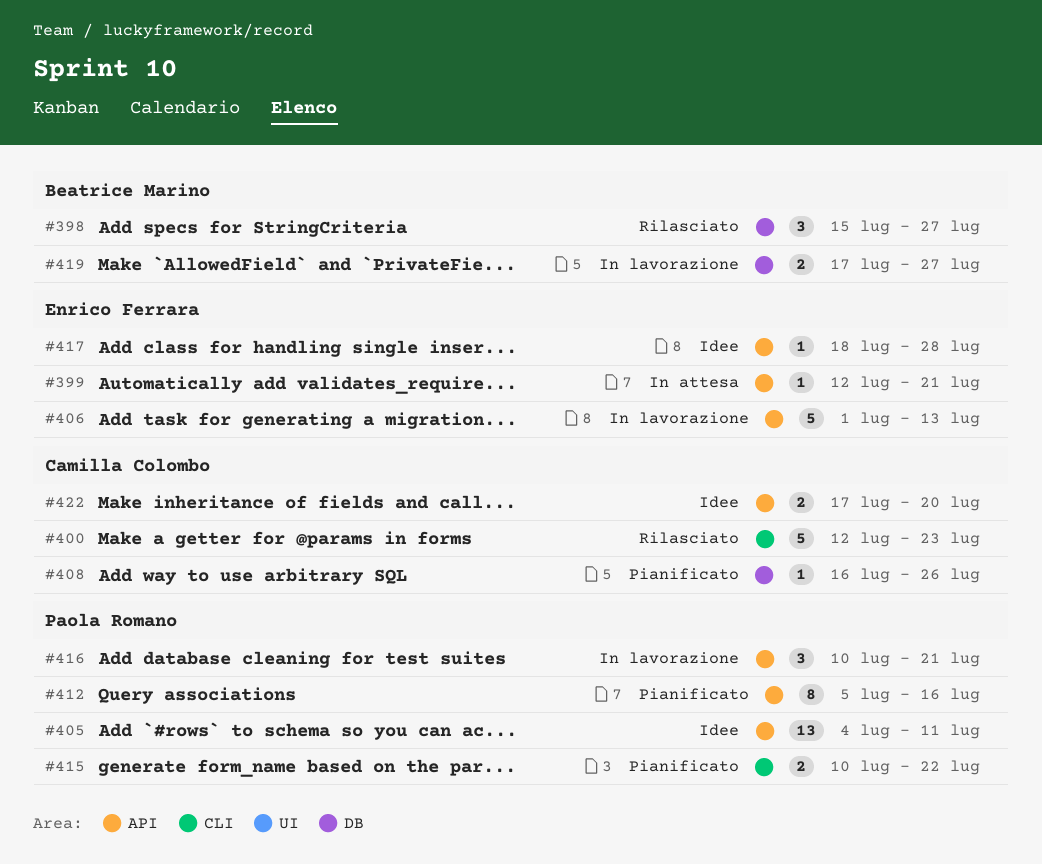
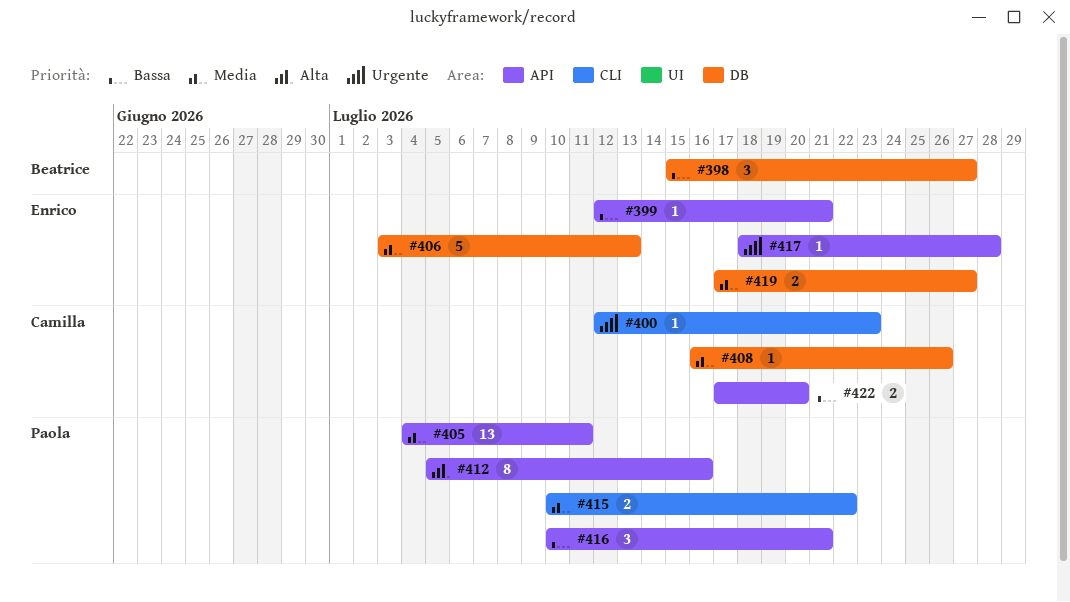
#400, estimate: 5 -> 1
#406, label: API -> DB
#406, start: Jul 1 -> Jul 3
#419, owner: Beatrice Marino -> Enrico Ferrara

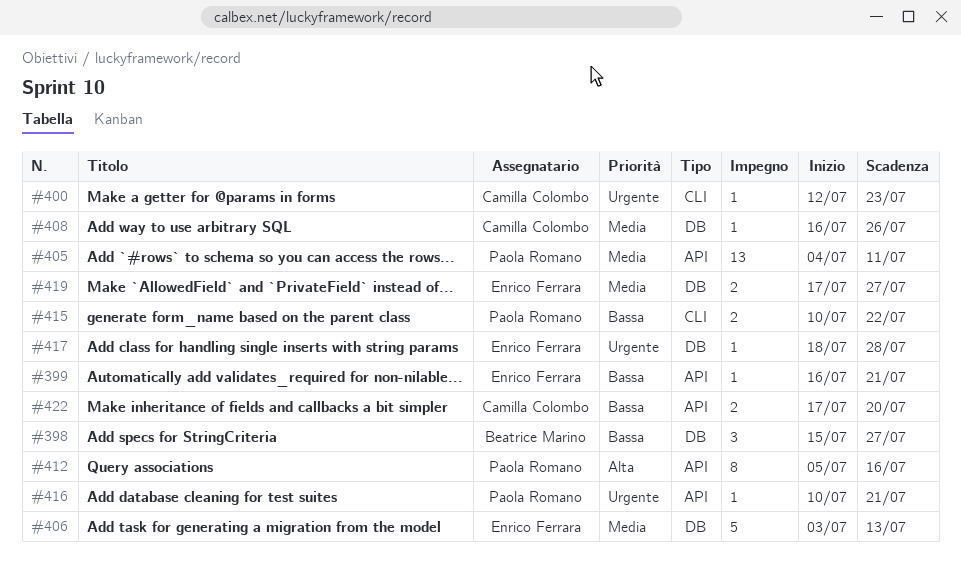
#399, start: Jul 12 -> Jul 16
#415, priority: Media -> Bassa
#416, priority: Bassa -> Urgente
#416, estimate: 3 -> 1
#417, label: API -> DB

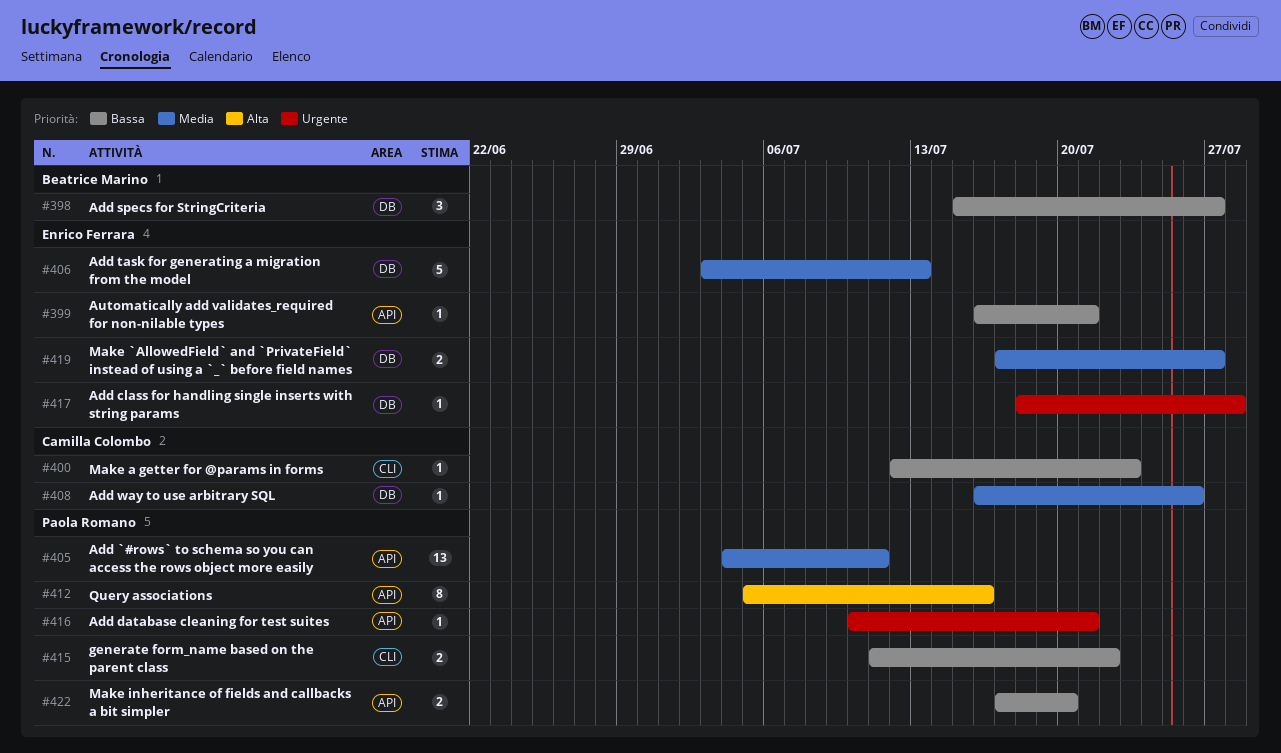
#400, priority: Urgente -> Bassa
#415, start: Jul 10 -> Jul 11
#422, owner: Camilla Colombo -> Paola Romano

